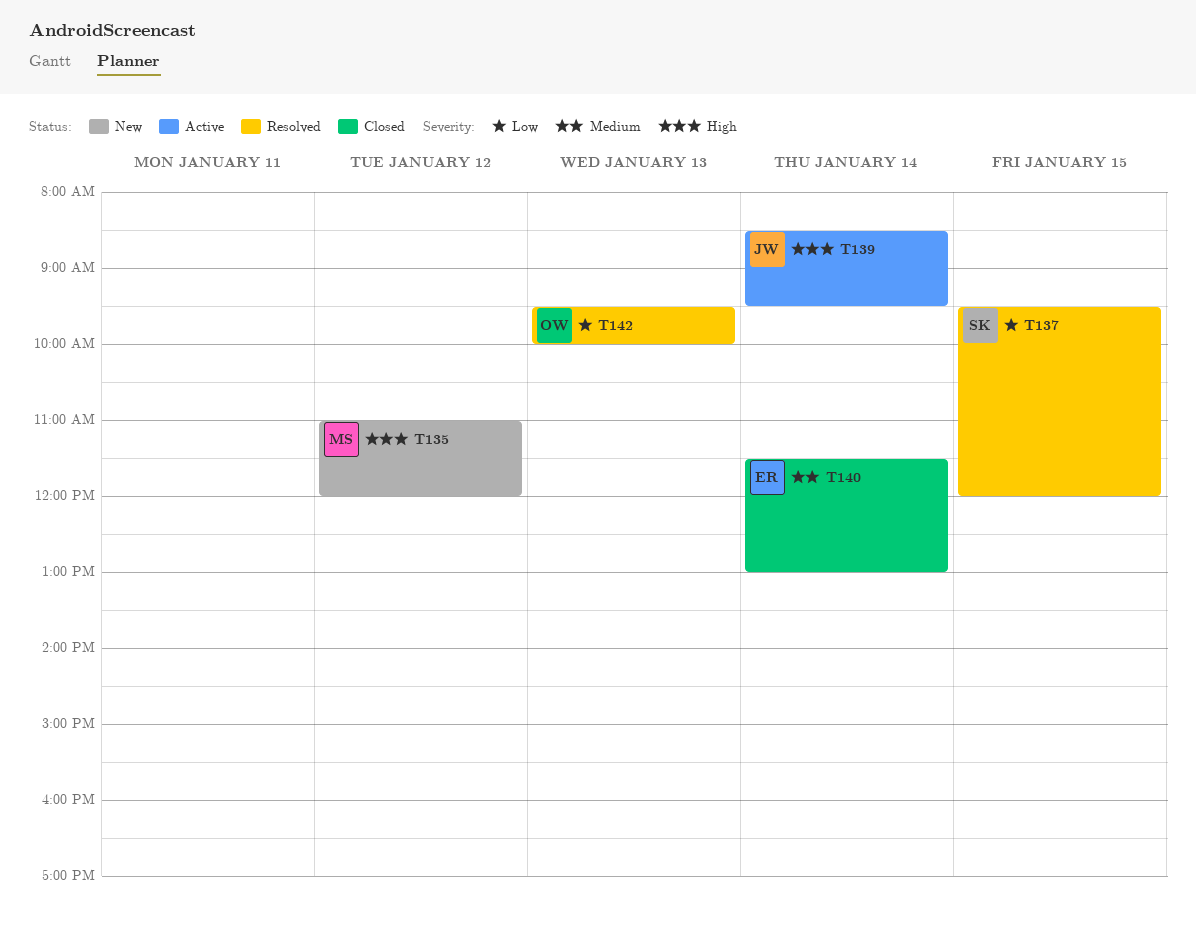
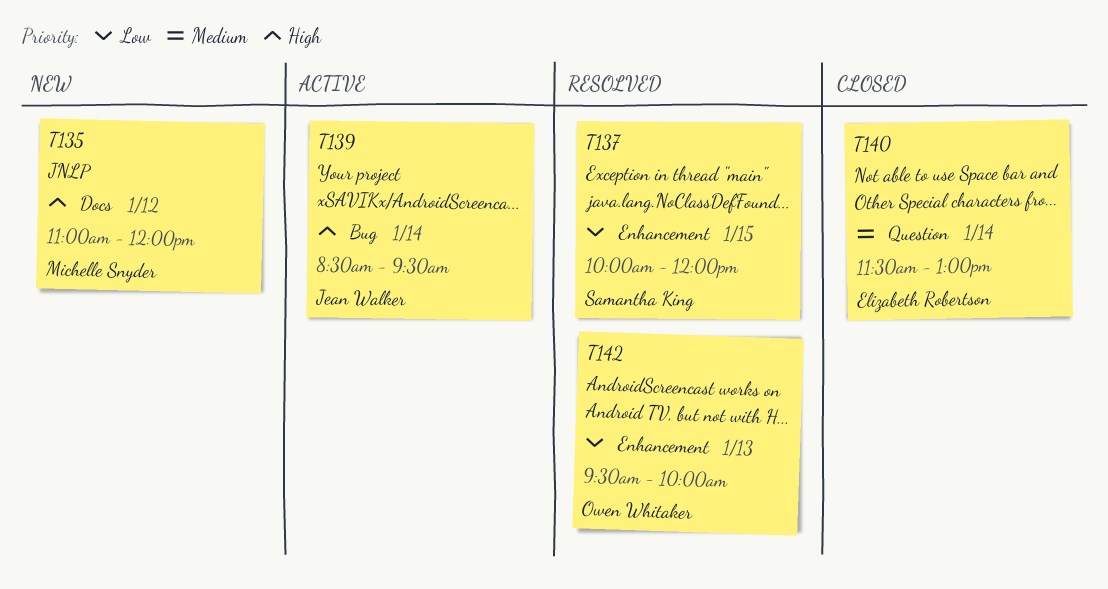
T137, begins: 09:30 -> 10:00

